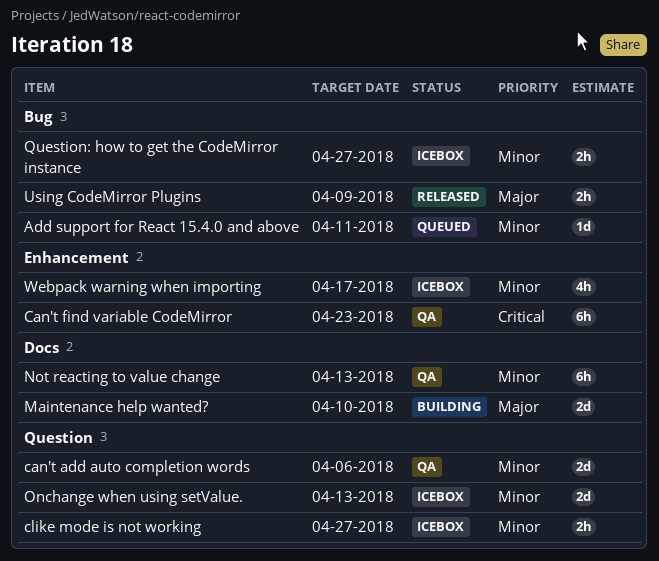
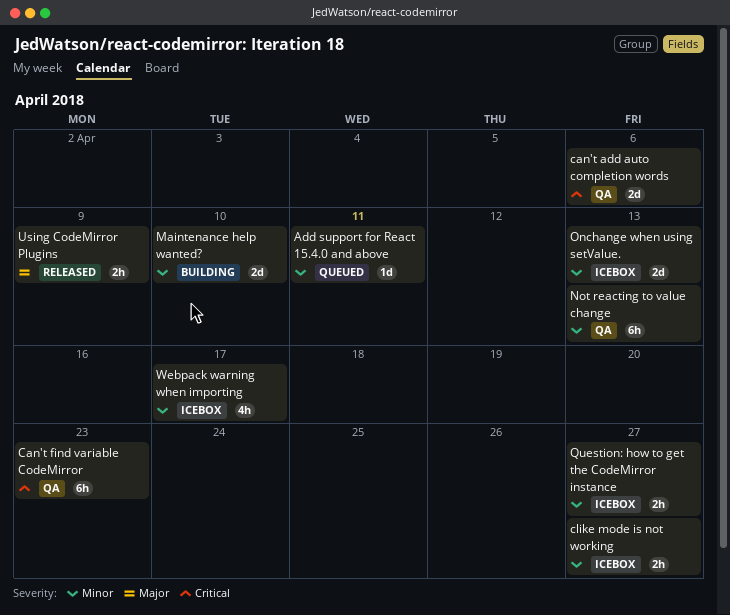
can't add auto completion words, priority: Minor -> Critical
Maintenance help wanted?, priority: Major -> Minor

